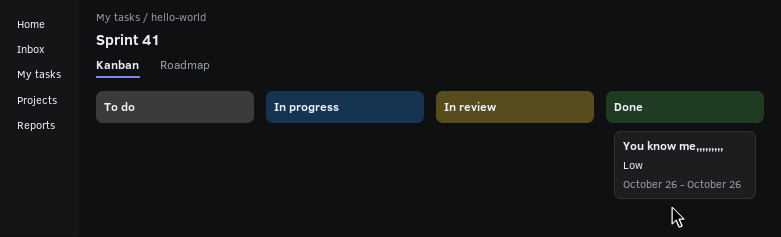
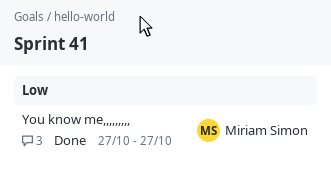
You know me,,,,,,,,,, start: Oct 26 -> Oct 27
You know me,,,,,,,,,, due: Oct 26 -> Oct 27

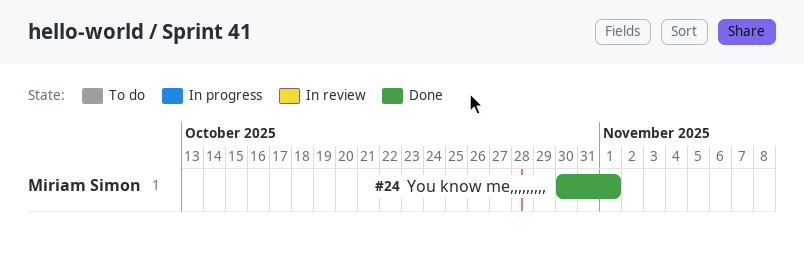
You know me,,,,,,,,,, start: Oct 27 -> Oct 30
You know me,,,,,,,,,, due: Oct 27 -> Nov 1

